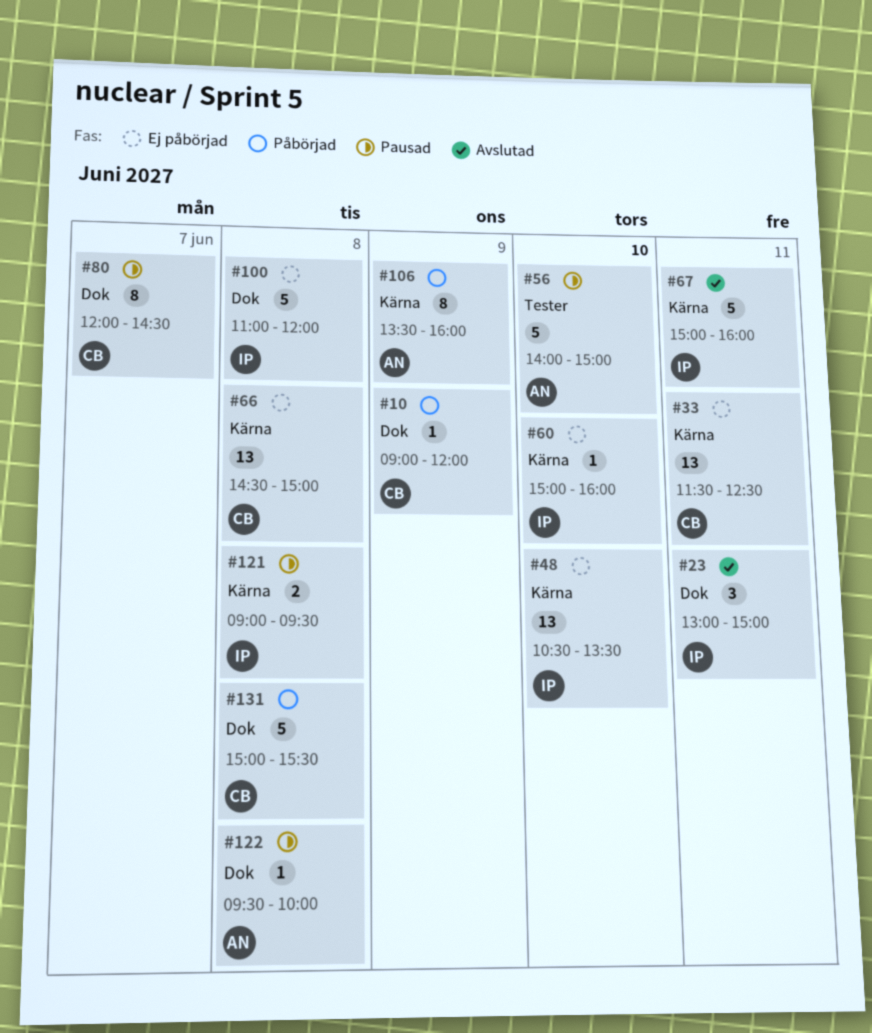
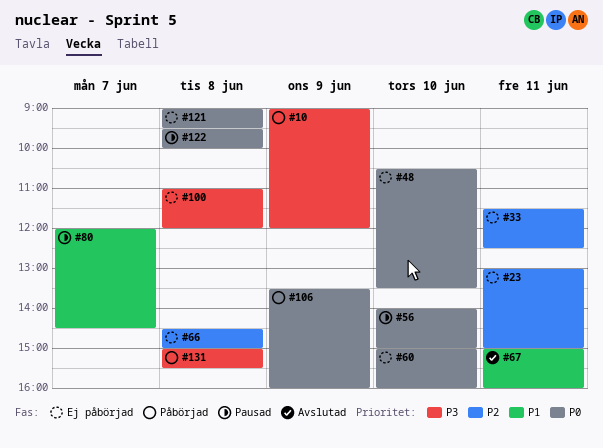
#23, status: Avslutad -> Ej påbörjad
#121, status: Pausad -> Ej påbörjad

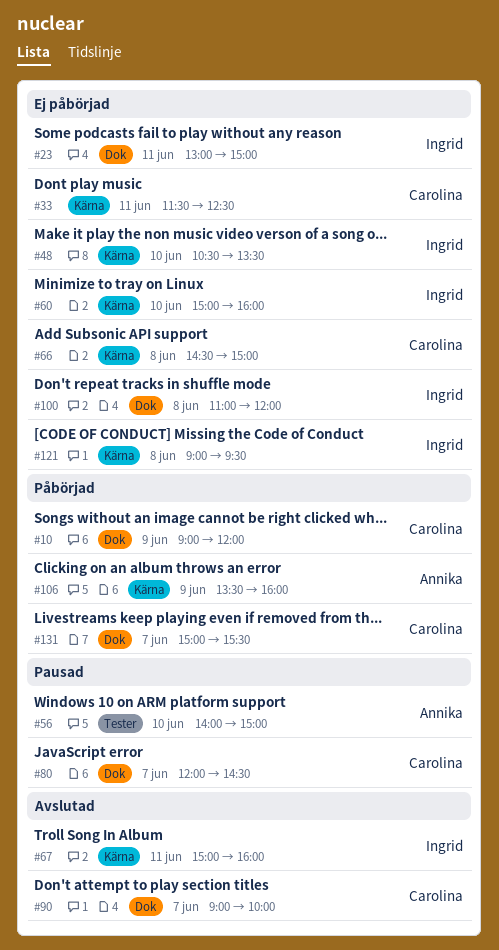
#90: none -> present
#122: present -> none
#131, day: Jun 8 -> Jun 7

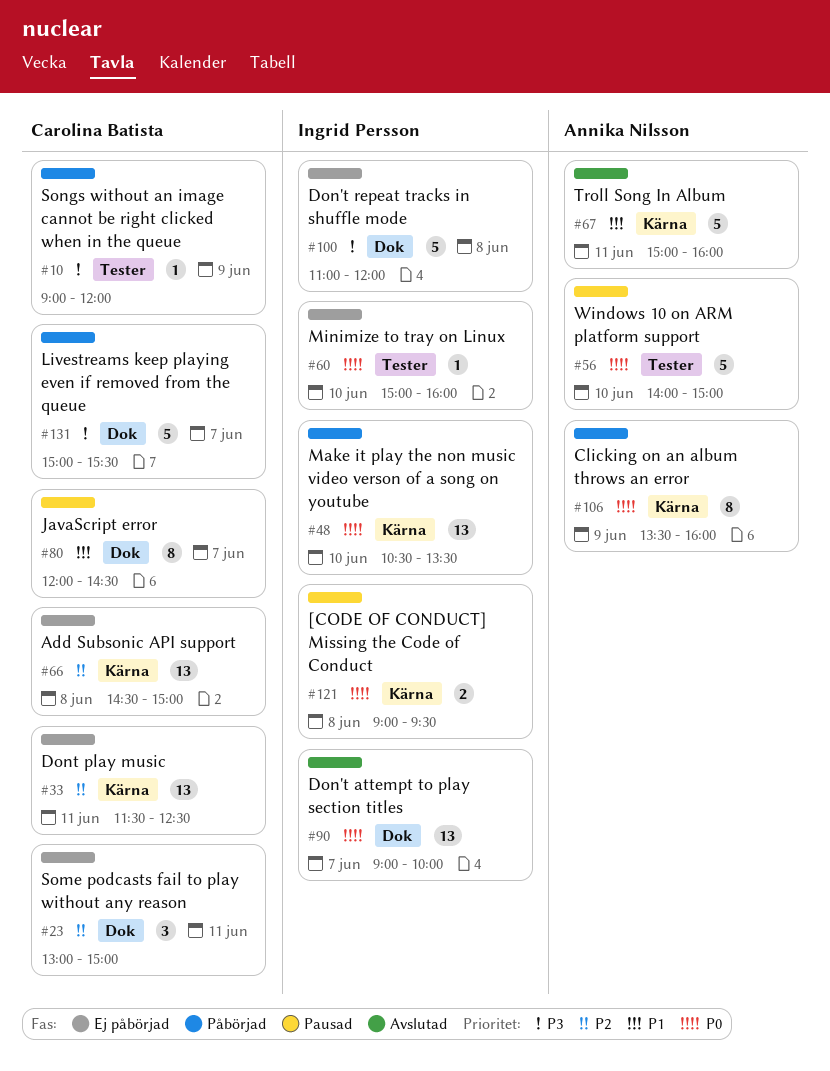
#10, label: Dok -> Tester
#23, owner: Ingrid Persson -> Carolina Batista
#48, status: Ej påbörjad -> Påbörjad
#60, label: Kärna -> Tester
#67, owner: Ingrid Persson -> Annika Nilsson
#90, owner: Carolina Batista -> Ingrid Persson
#121, status: Ej påbörjad -> Pausad

